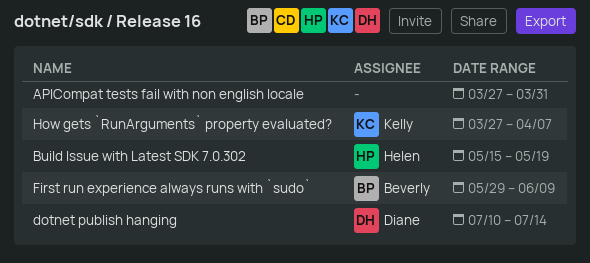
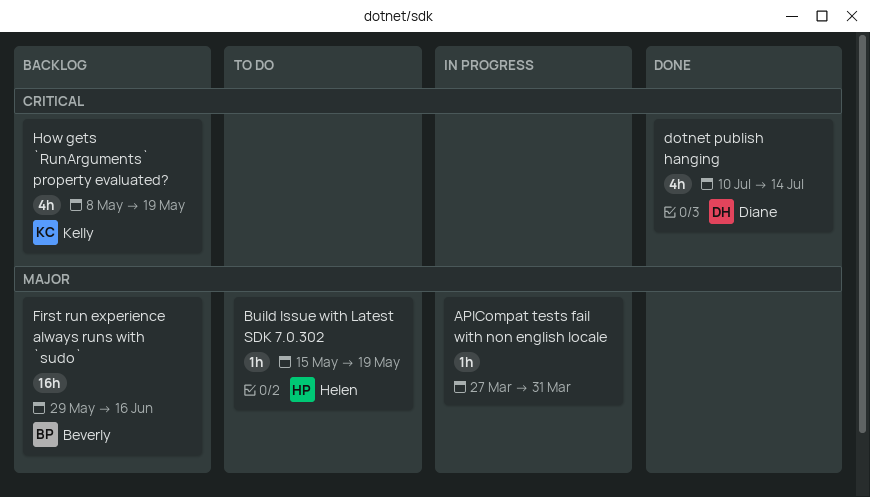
First run experience always runs with `sudo`, due: Jun 9 -> Jun 16
How gets `RunArguments` property evaluated?, start: Mar 27 -> May 8
How gets `RunArguments` property evaluated?, due: Apr 7 -> May 19

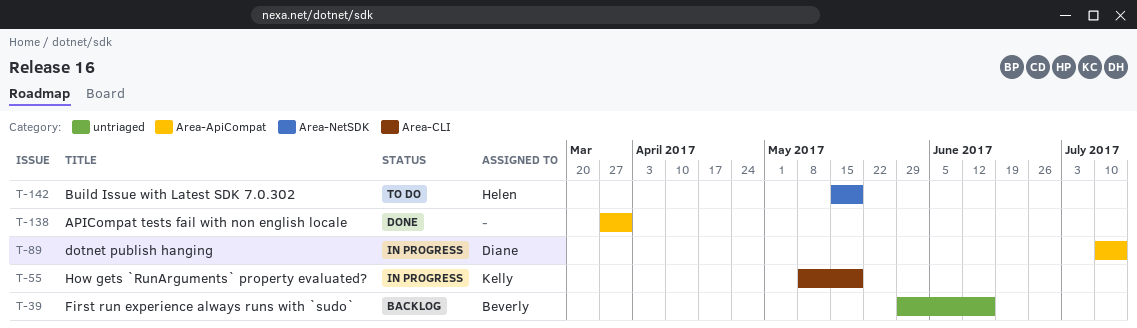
APICompat tests fail with non english locale, status: In progress -> Done
dotnet publish hanging, status: Done -> In progress
How gets `RunArguments` property evaluated?, status: Backlog -> In progress

